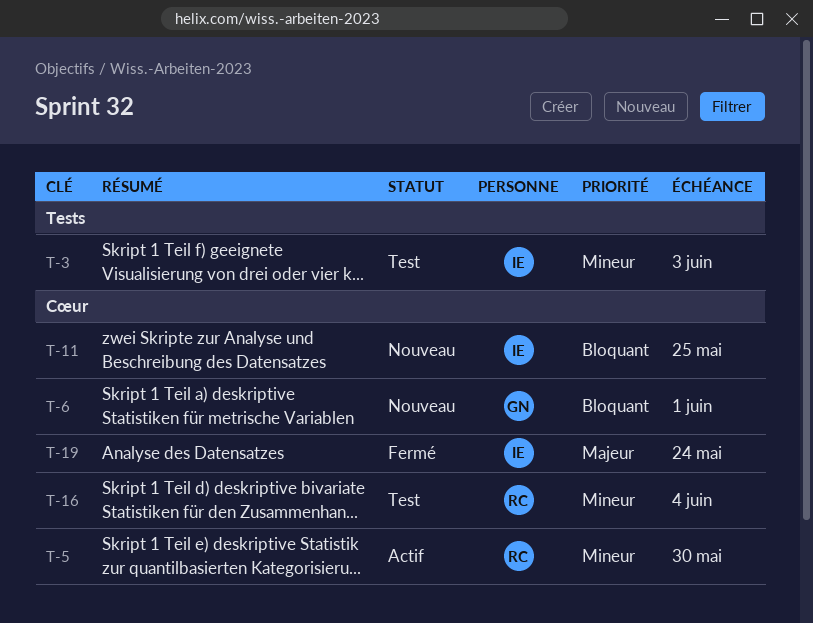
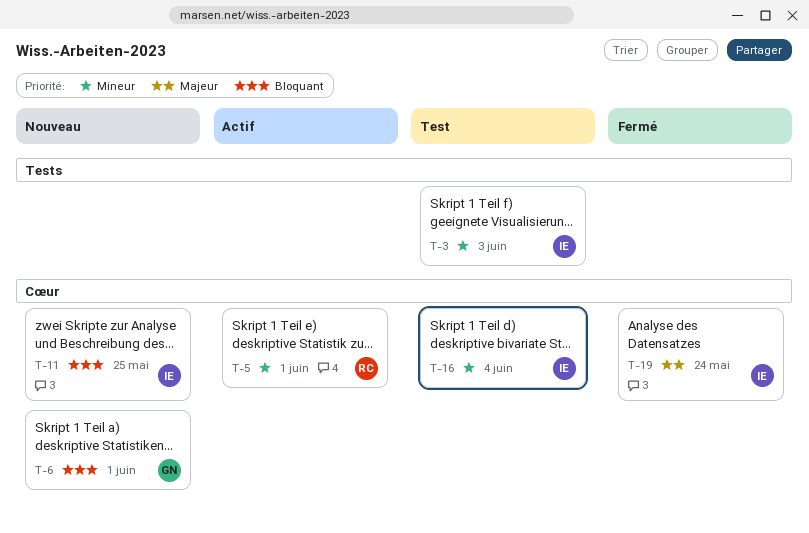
T-5, due: May 30 -> Jun 1
T-16, owner: RC -> IE

